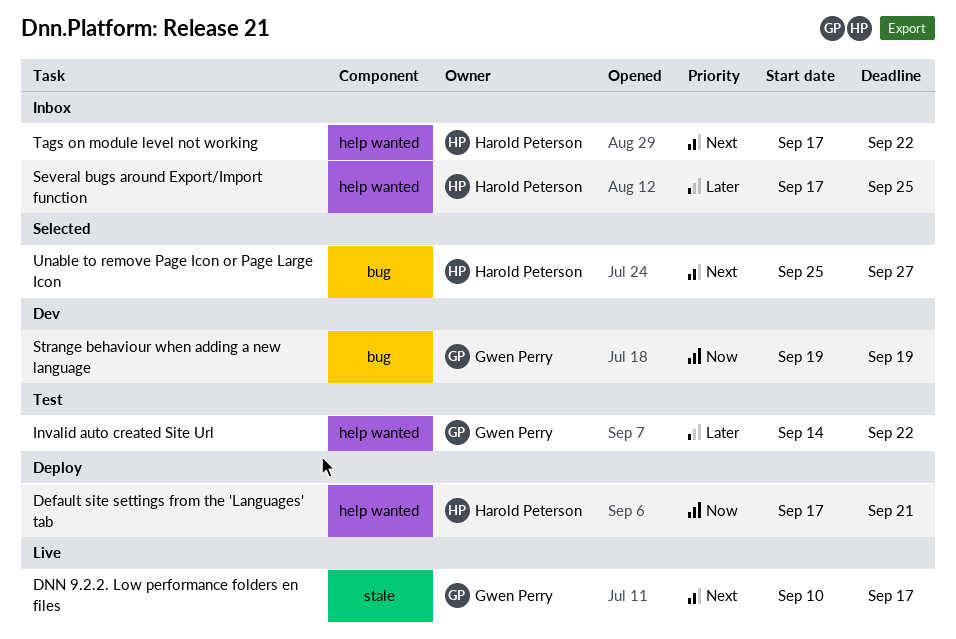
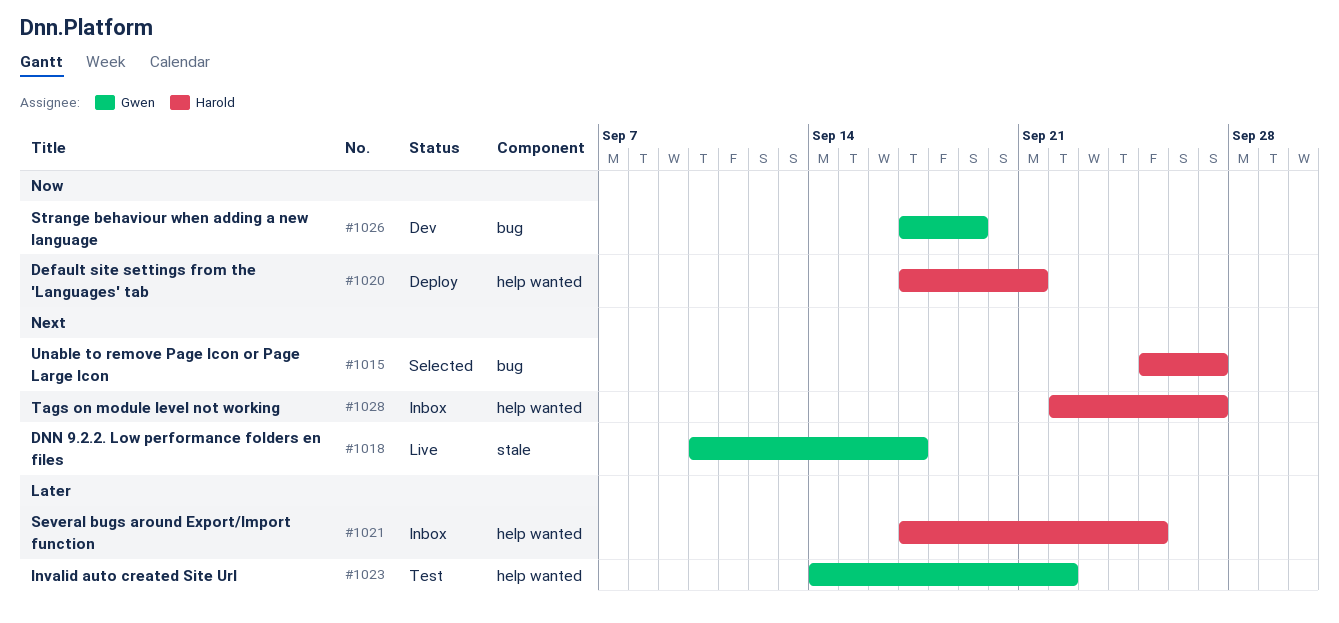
Strange behaviour when adding a new language, start: Sep 19 -> Sep 17
Tags on module level not working, start: Sep 17 -> Sep 22
Tags on module level not working, due: Sep 22 -> Sep 27

